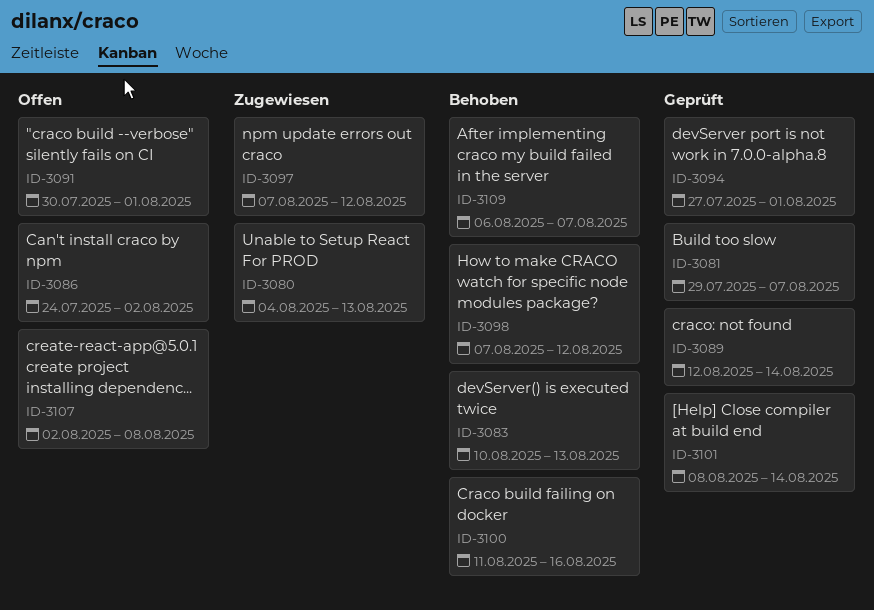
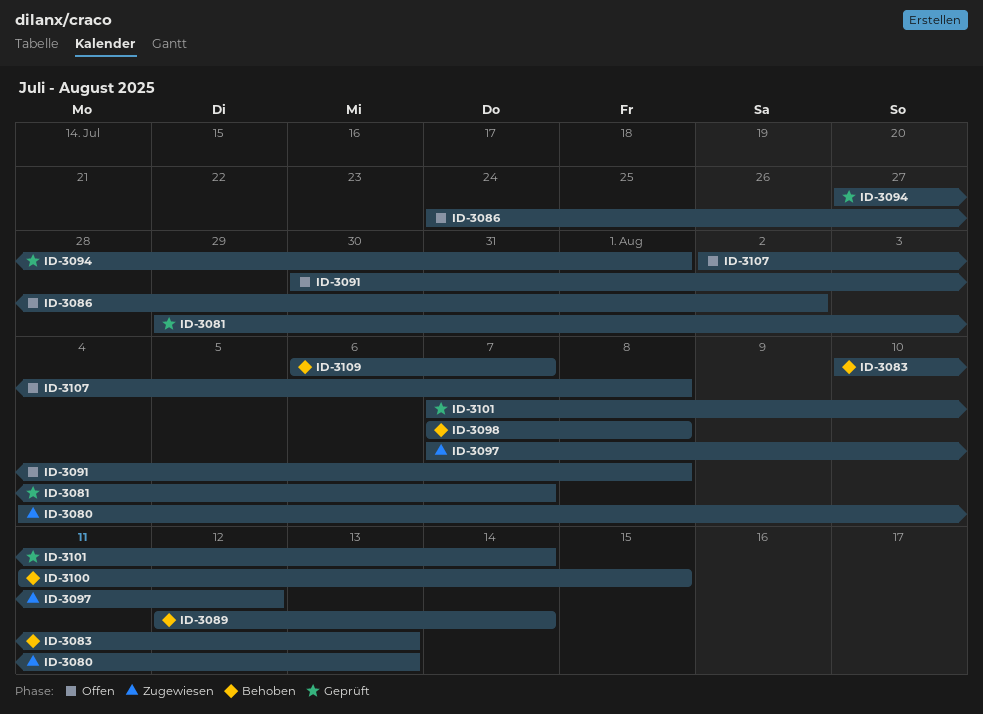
ID-3089, status: Geprüft -> Behoben
ID-3091, due: Aug 1 -> Aug 8
ID-3098, due: Aug 12 -> Aug 8
ID-3100, due: Aug 16 -> Aug 15
ID-3101, start: Aug 8 -> Aug 7

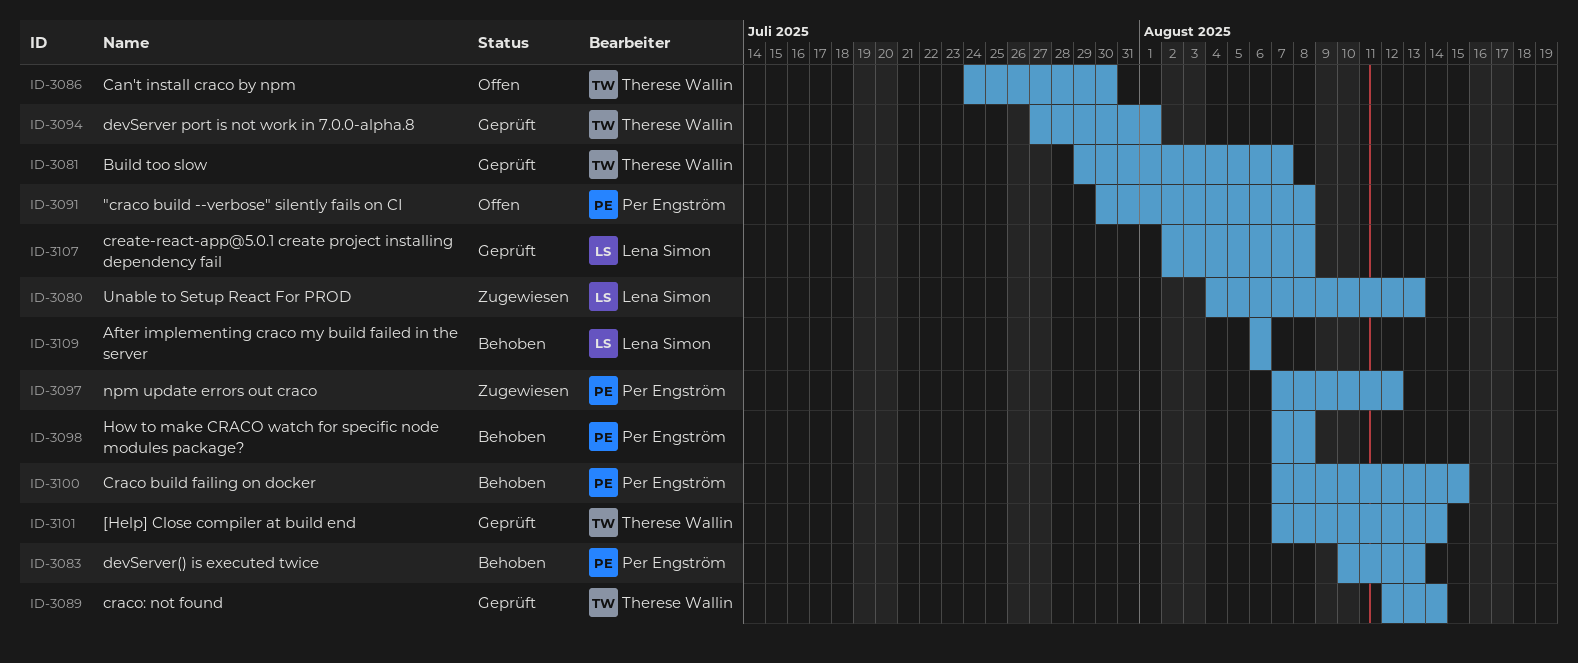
ID-3086, due: Aug 2 -> Jul 30
ID-3089, status: Behoben -> Geprüft
ID-3100, start: Aug 11 -> Aug 7
ID-3107, status: Offen -> Geprüft
ID-3109, due: Aug 7 -> Aug 6

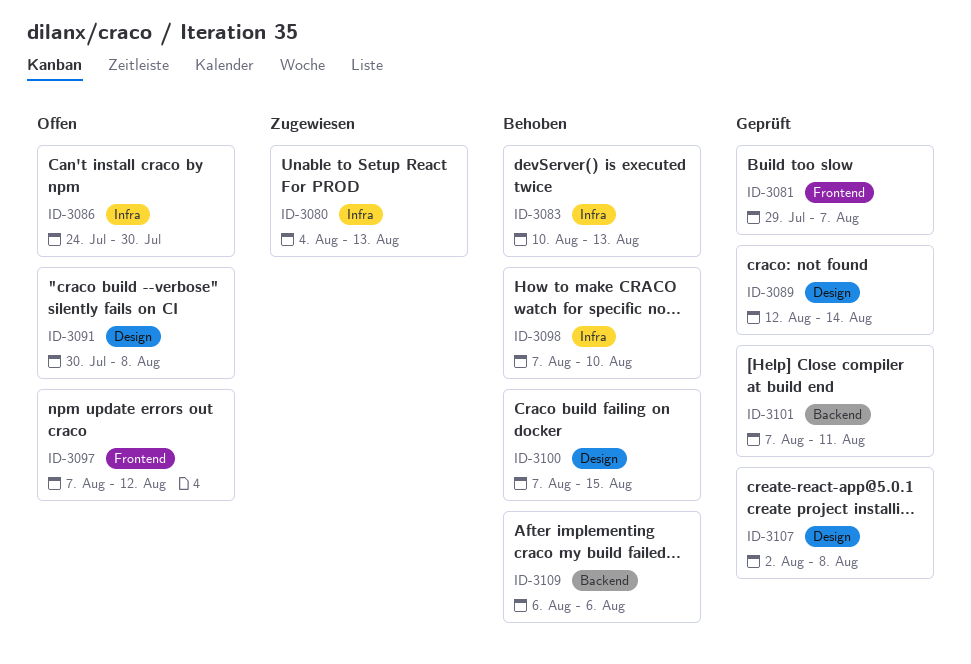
ID-3094: present -> none
ID-3097, status: Zugewiesen -> Offen
ID-3098, due: Aug 8 -> Aug 10
ID-3101, due: Aug 14 -> Aug 11

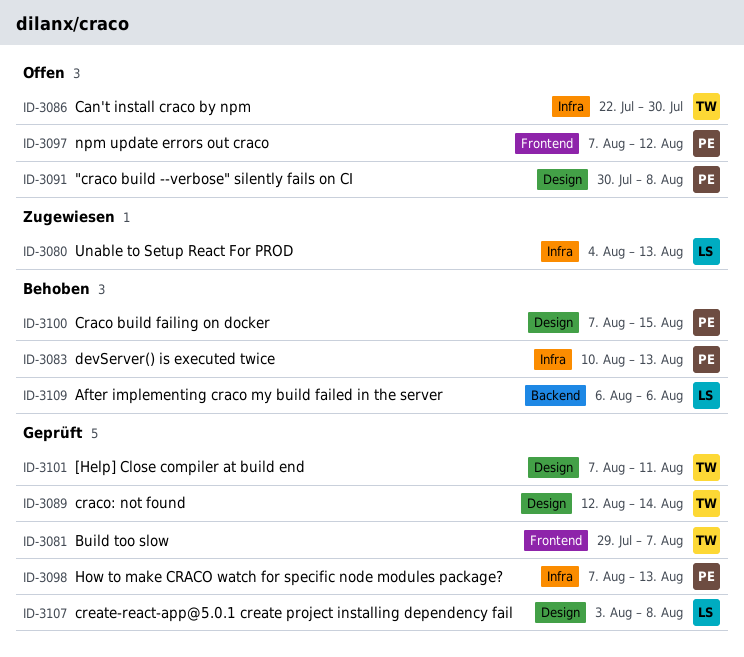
ID-3086, start: Jul 24 -> Jul 22
ID-3098, status: Behoben -> Geprüft
ID-3098, due: Aug 10 -> Aug 13
ID-3101, label: Backend -> Design
ID-3107, start: Aug 2 -> Aug 3

